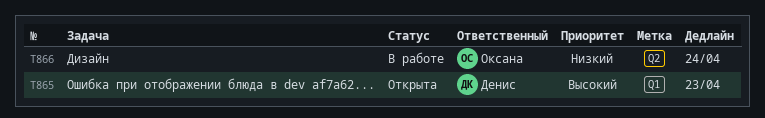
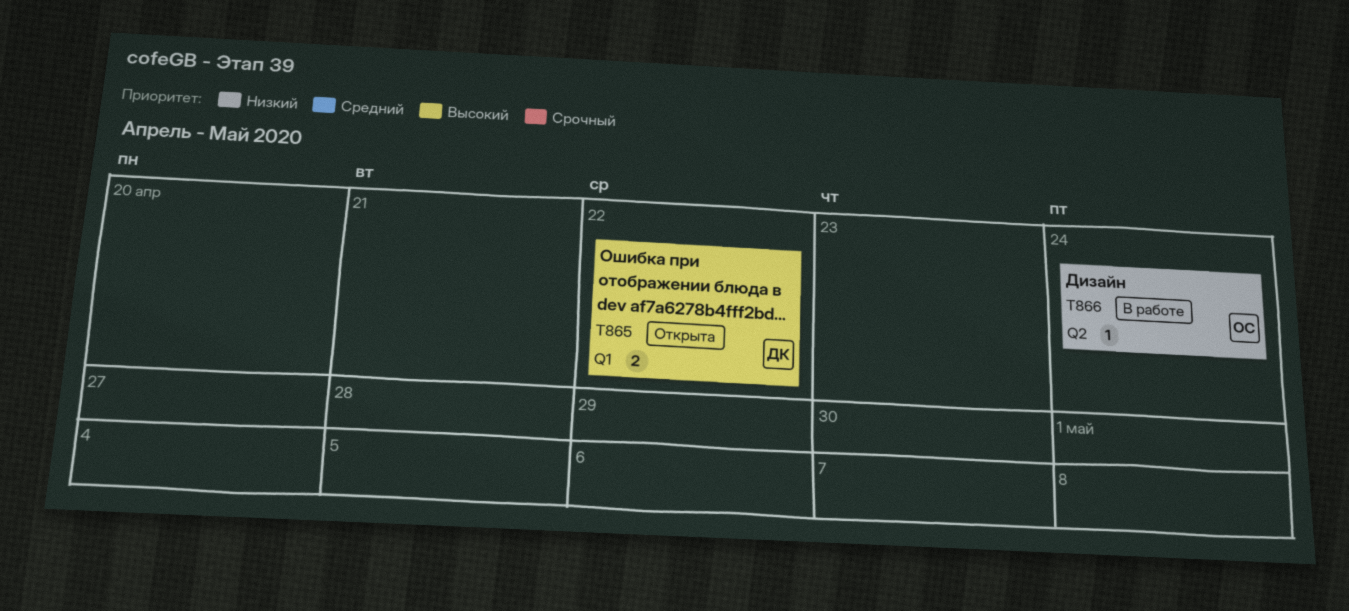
T865, due: Apr 23 -> Apr 22

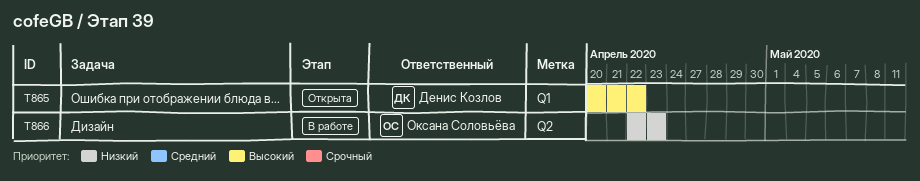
T866, due: Apr 24 -> Apr 23

